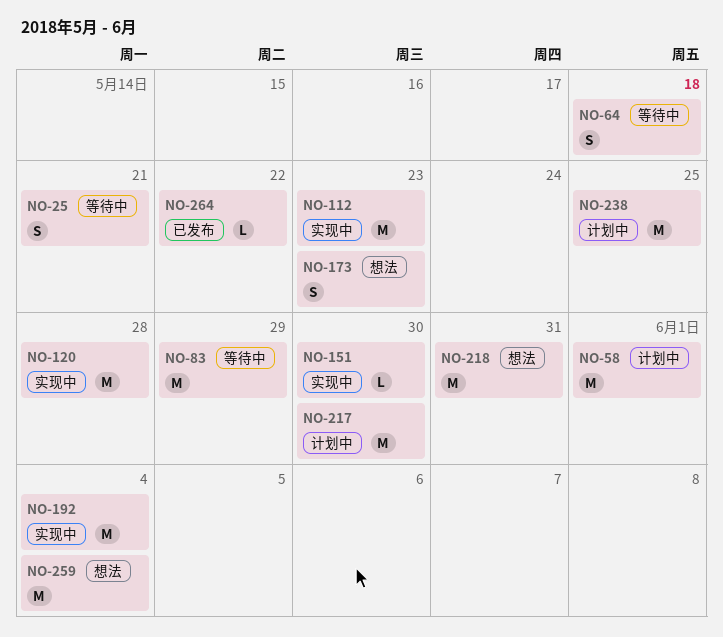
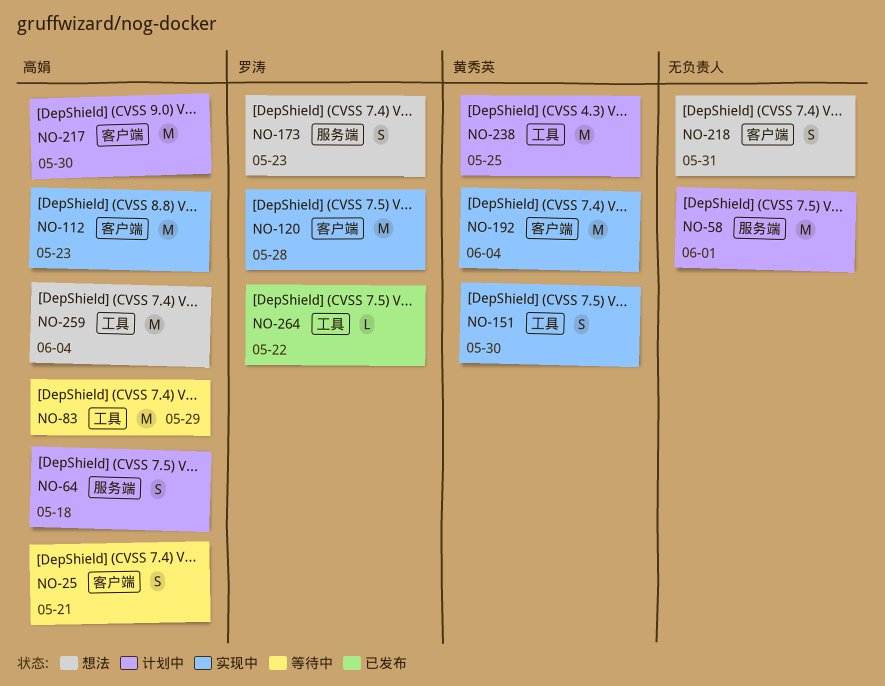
NO-64, status: 等待中 -> 计划中
NO-151, estimate: L -> S
NO-218, estimate: M -> S

